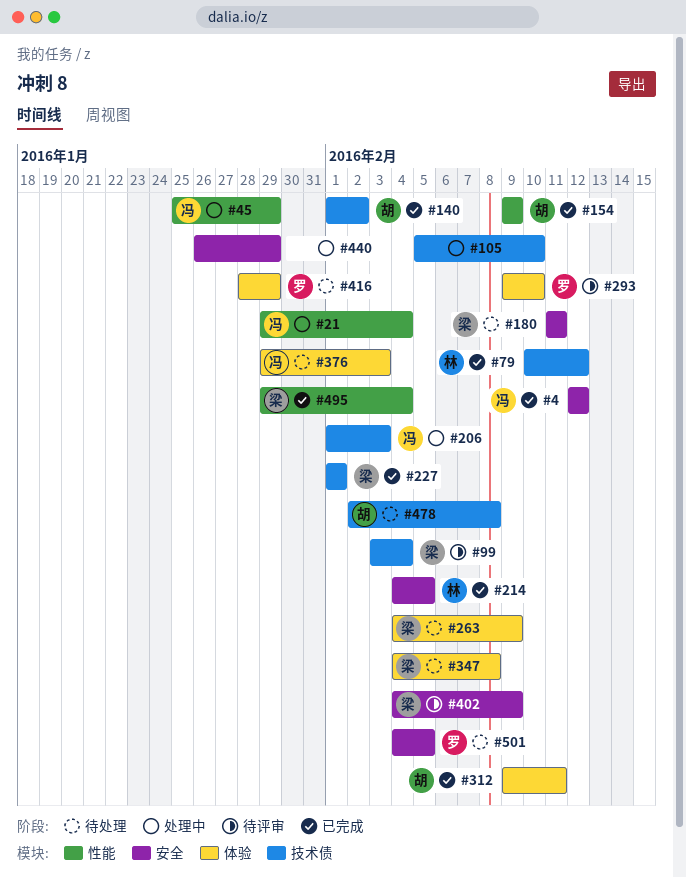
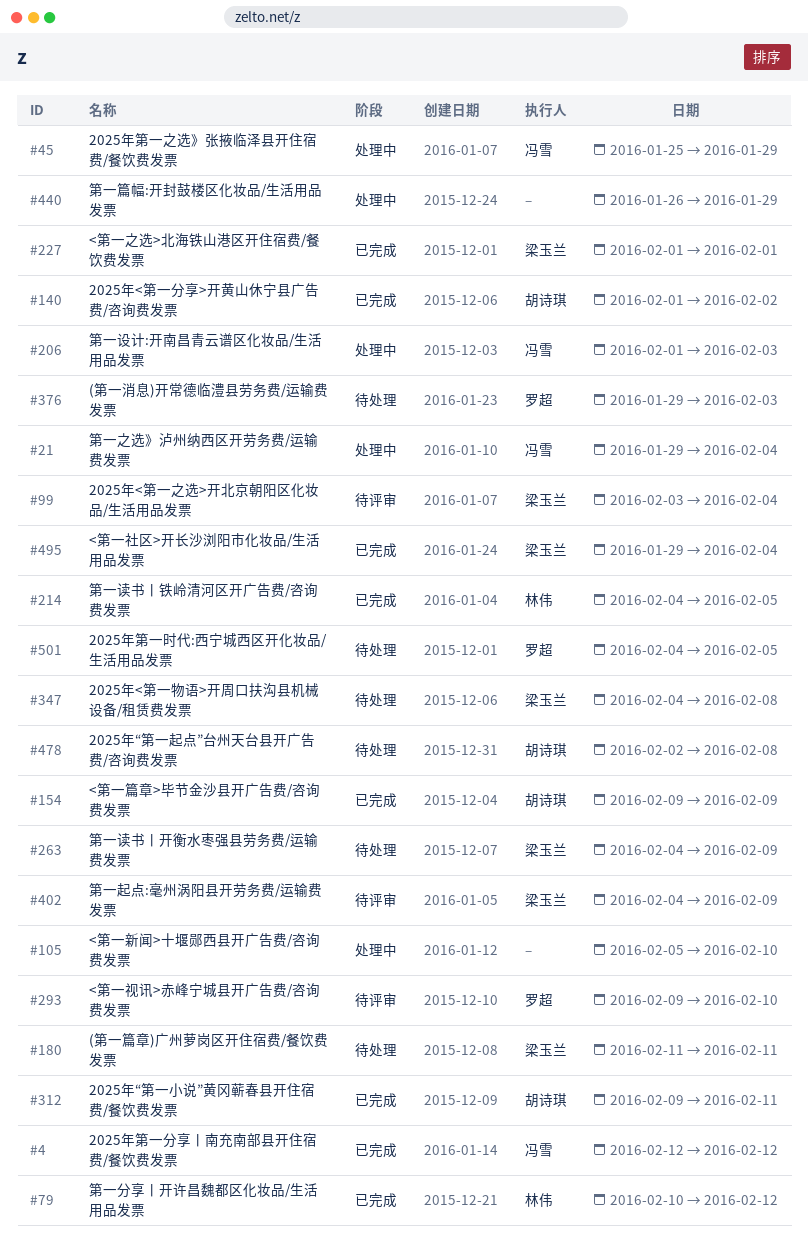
#376, owner: 冯雪 -> 罗超
#416: present -> none

